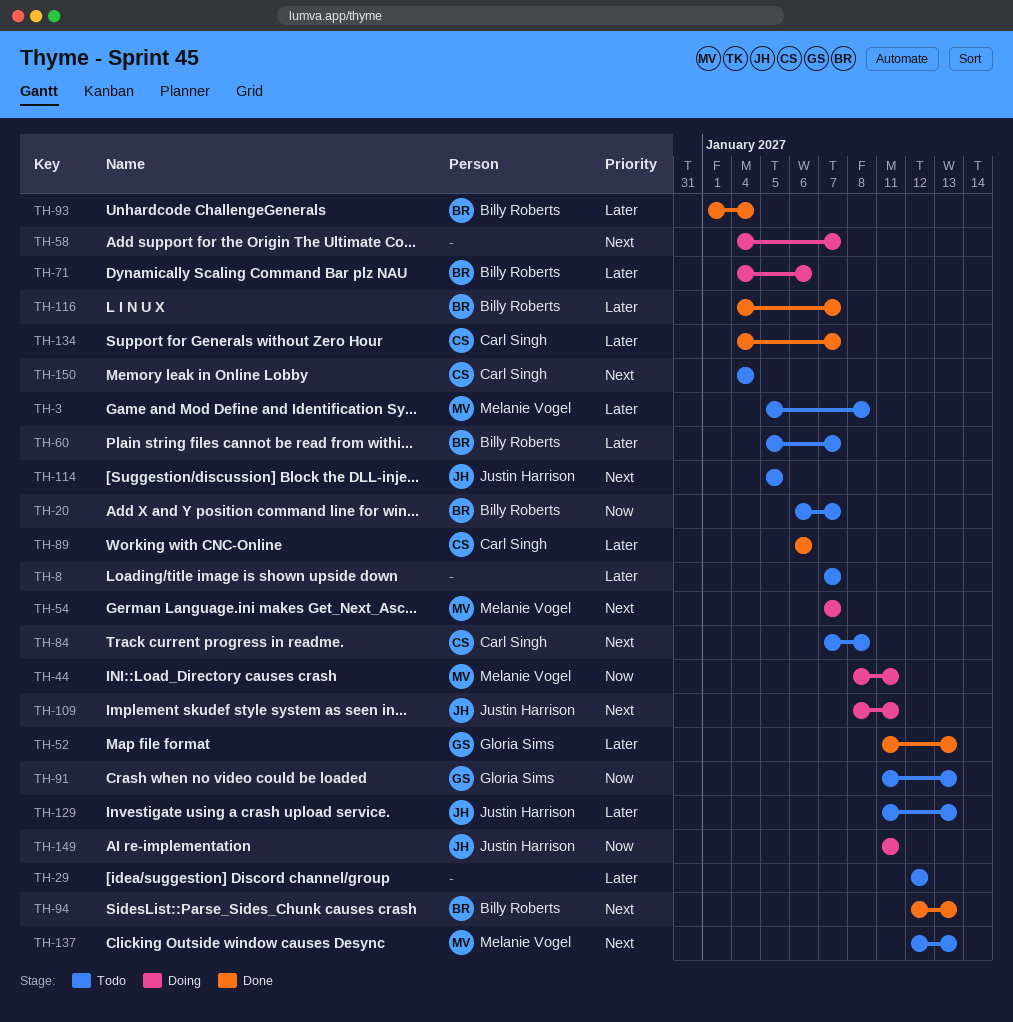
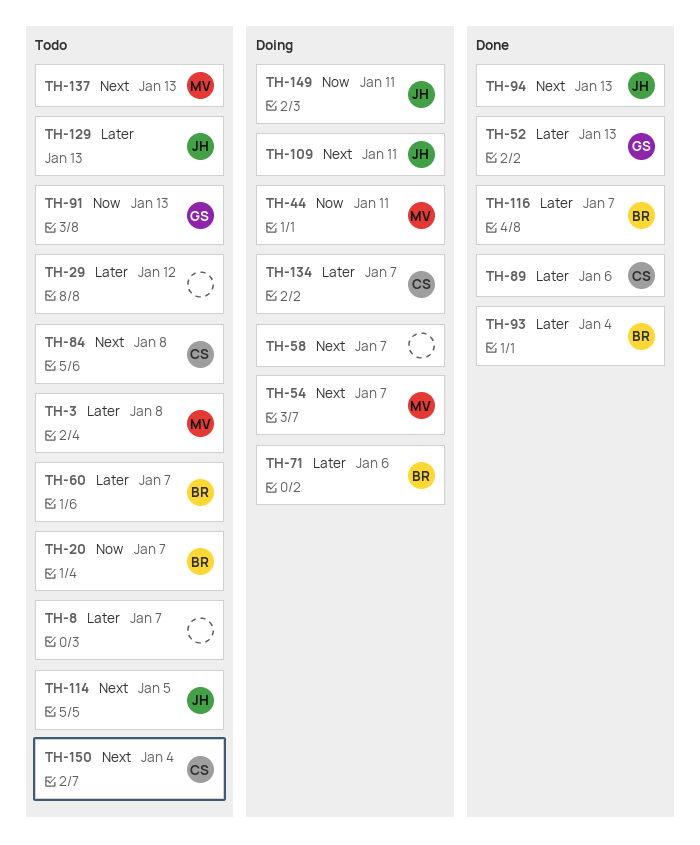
TH-94, owner: Billy Roberts -> Justin Harrison
TH-134, status: Done -> Doing

